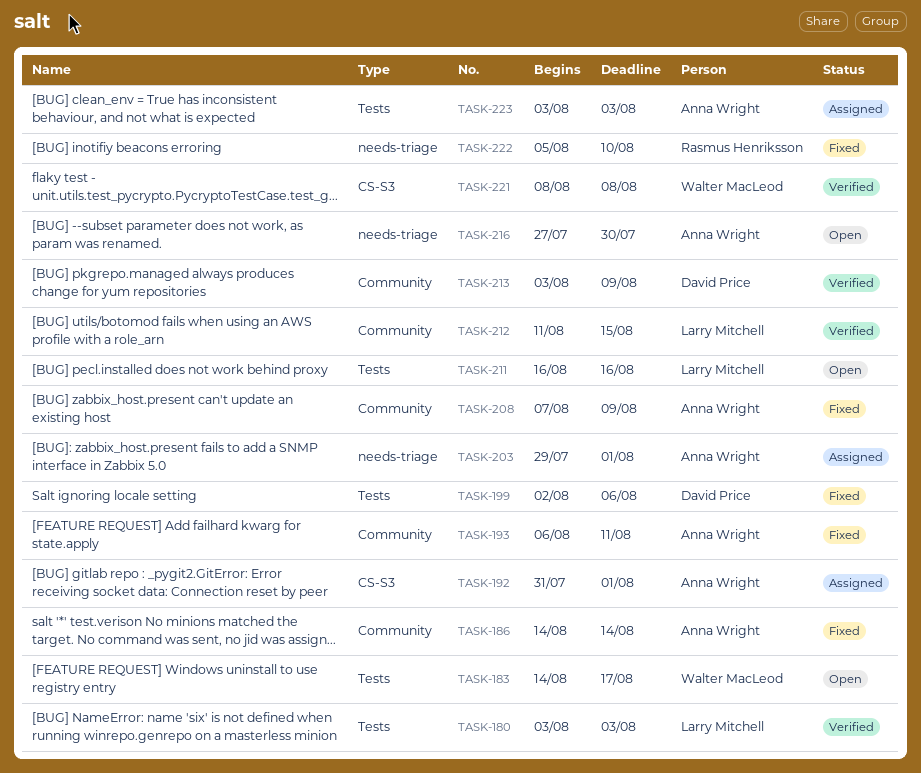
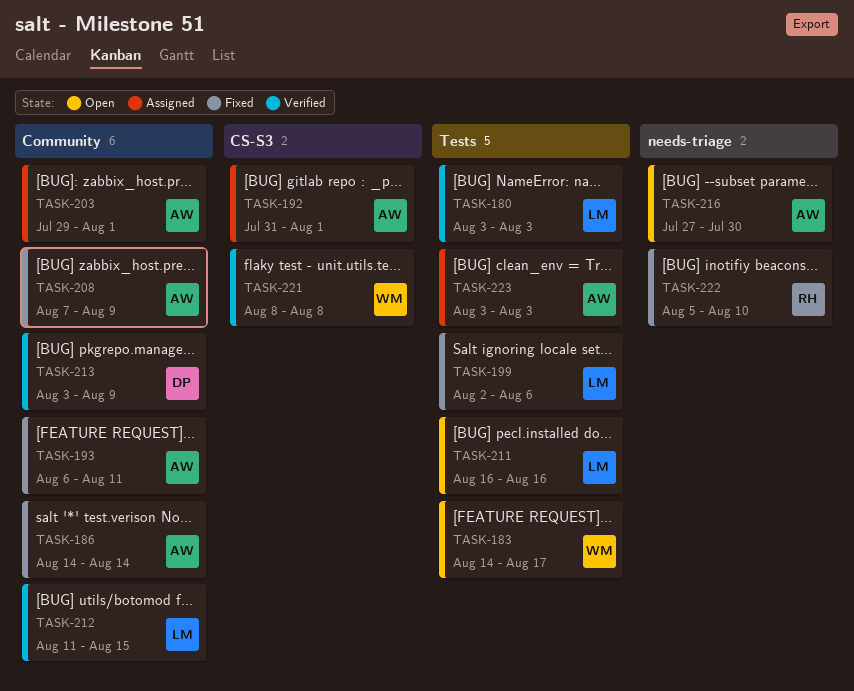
TASK-199, owner: David Price -> Larry Mitchell
TASK-203, label: needs-triage -> Community

